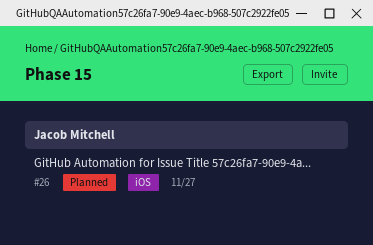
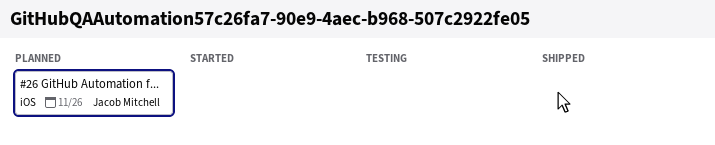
#26, due: Nov 27 -> Nov 26

